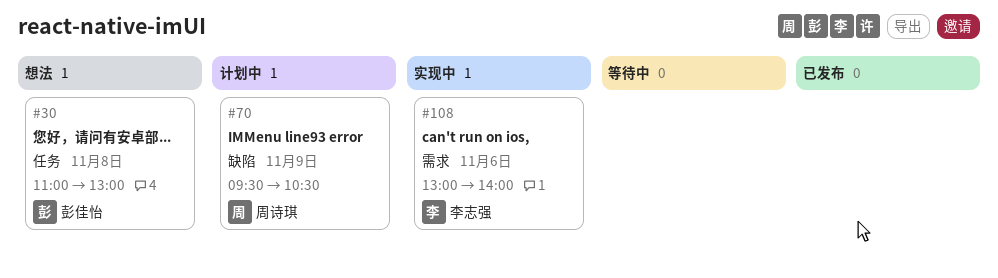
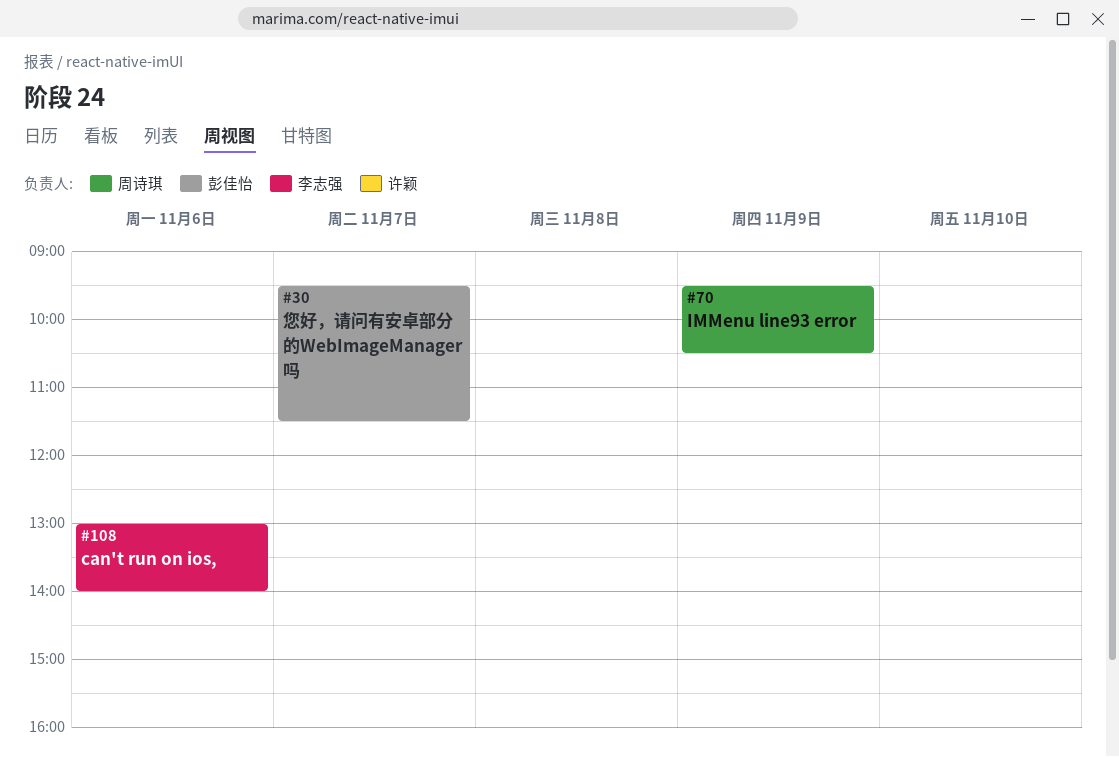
#30, day: Nov 8 -> Nov 7
#30, begins: 11:00 -> 09:30
#30, ends: 13:00 -> 11:30

